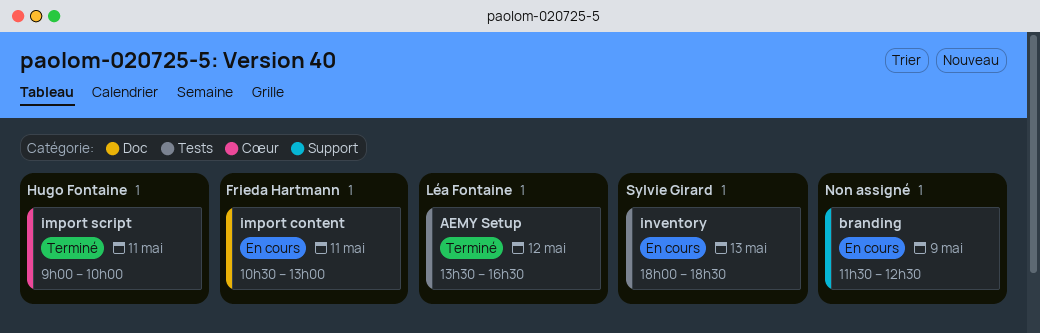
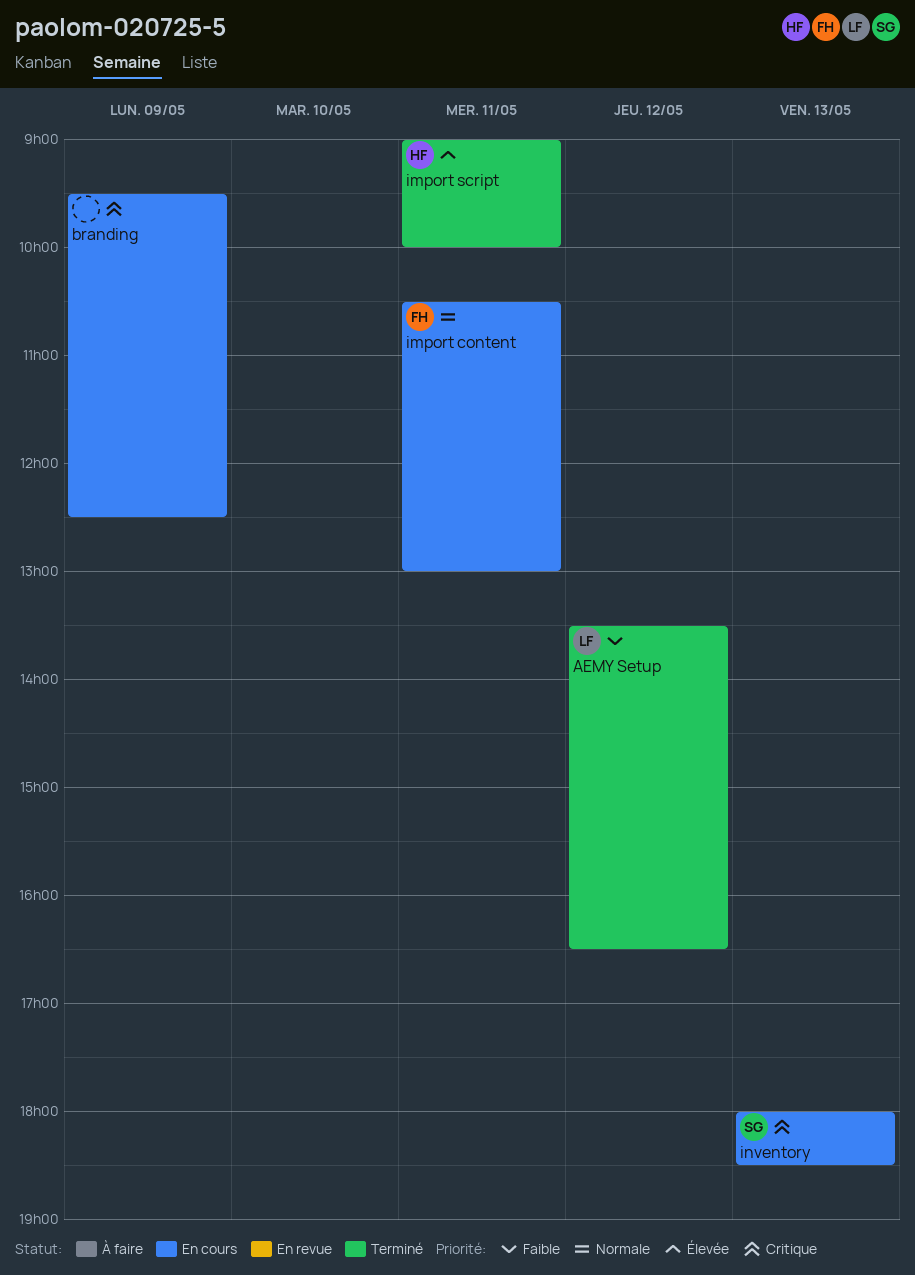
branding, begins: 11:30 -> 09:30

